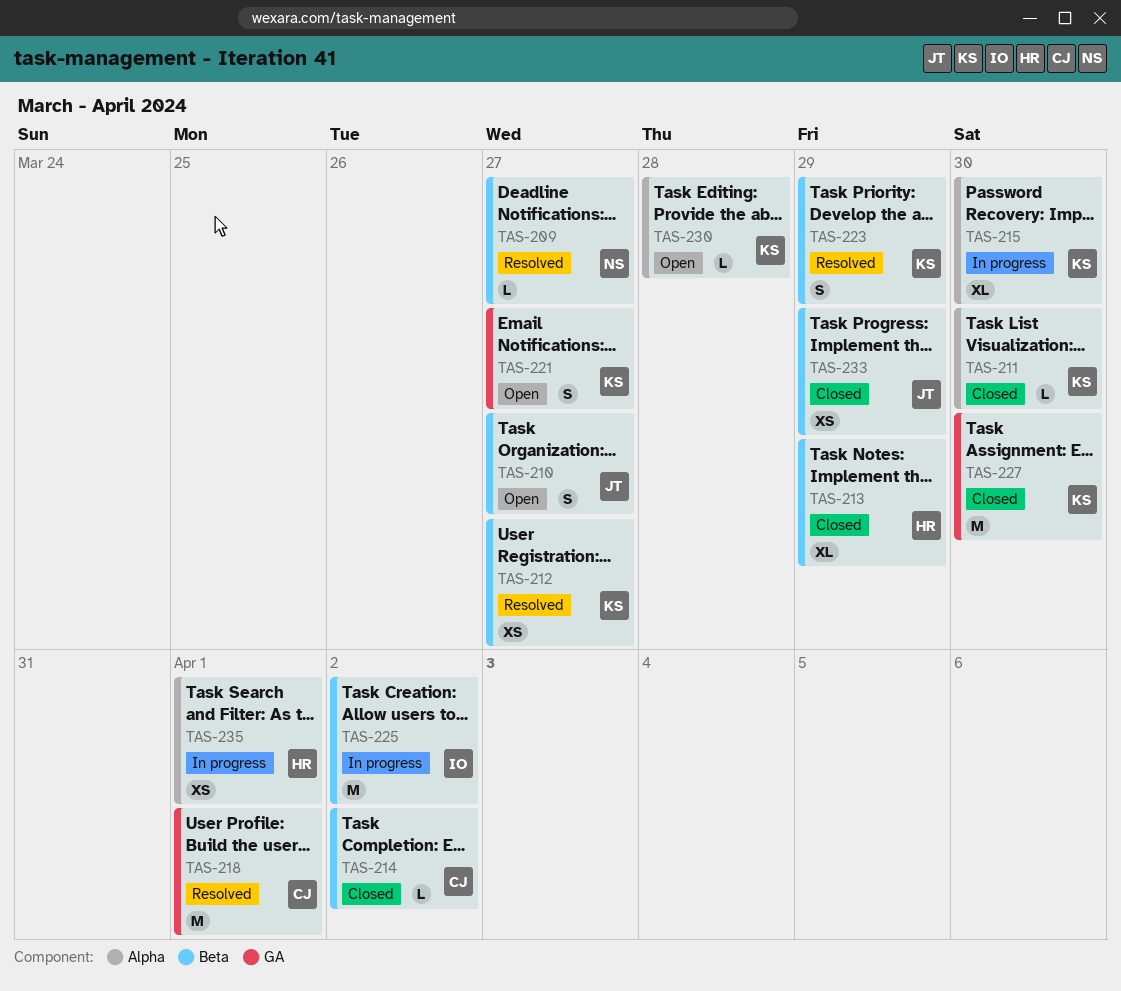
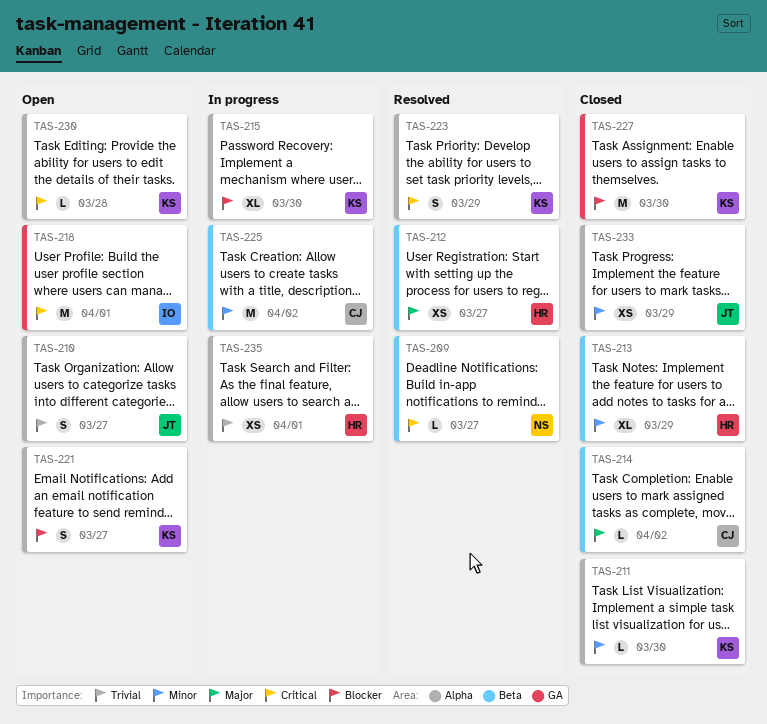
TAS-210, label: Beta -> Alpha
TAS-212, owner: KS -> HR
TAS-218, status: Resolved -> Open
TAS-218, owner: CJ -> IO
TAS-221, label: GA -> Alpha
TAS-223, label: Beta -> Alpha
TAS-225, owner: IO -> CJ
TAS-233, label: Beta -> Alpha

